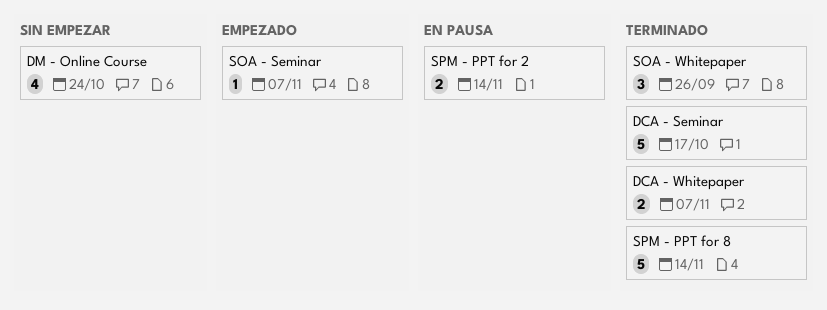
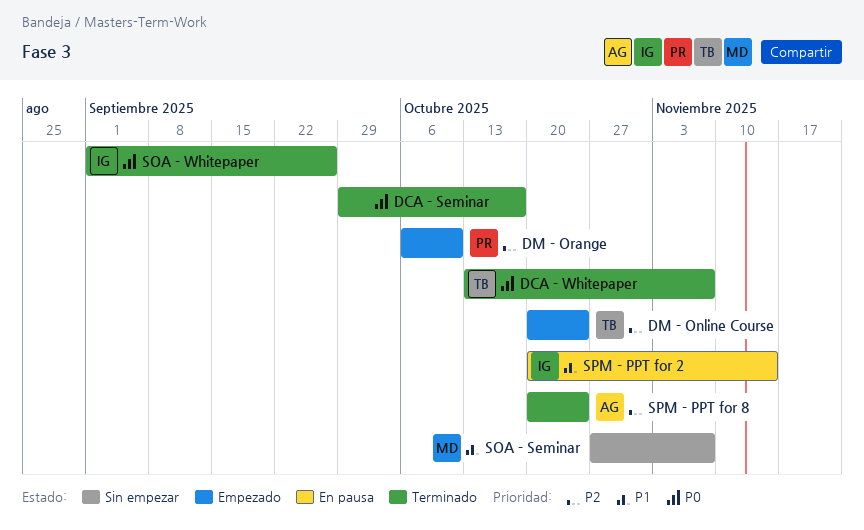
DM - Online Course, status: Sin empezar -> Empezado
DM - Orange: none -> present
SOA - Seminar, status: Empezado -> Sin empezar
SPM - PPT for 8, due: Nov 14 -> Oct 24

